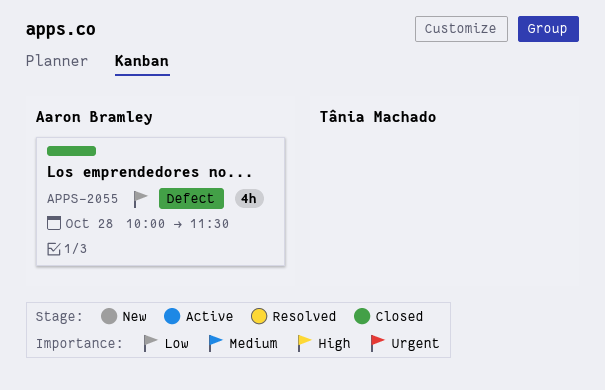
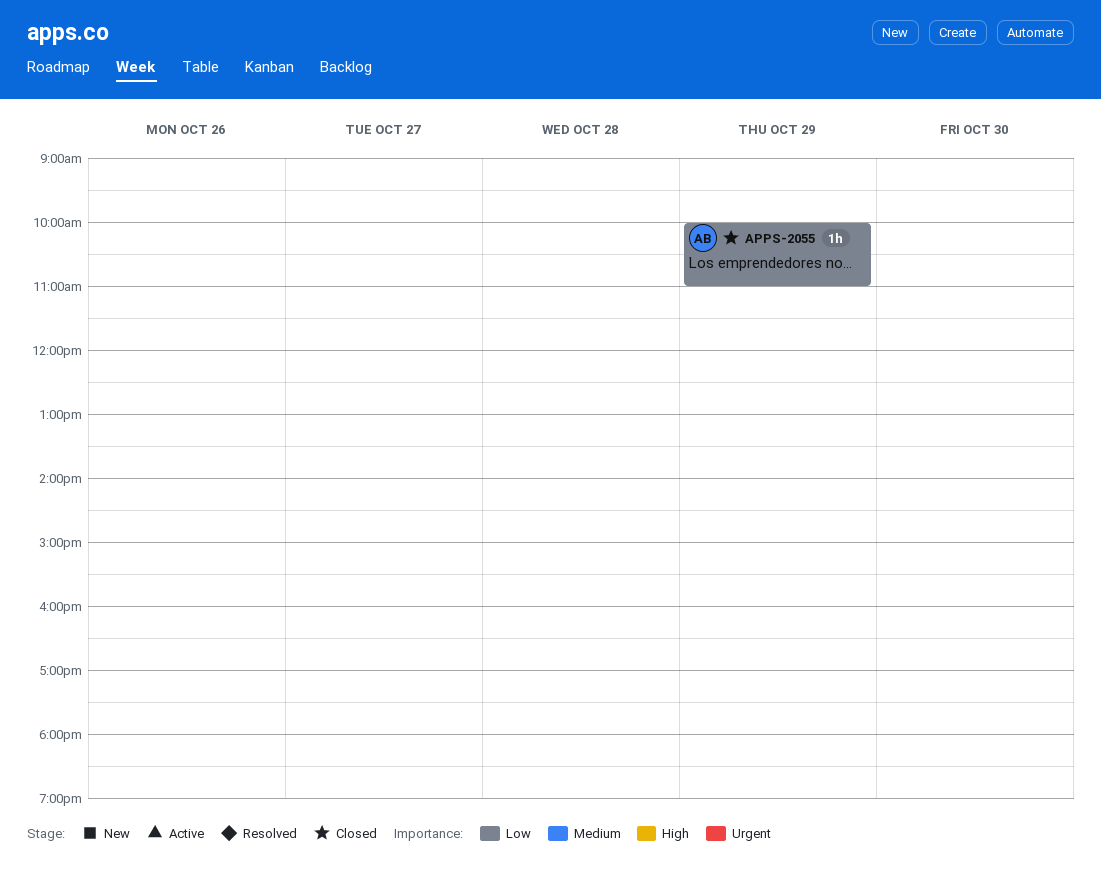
APPS-2055, estimate: 4h -> 1h
APPS-2055, day: Oct 28 -> Oct 29
APPS-2055, ends: 11:30 -> 11:00

